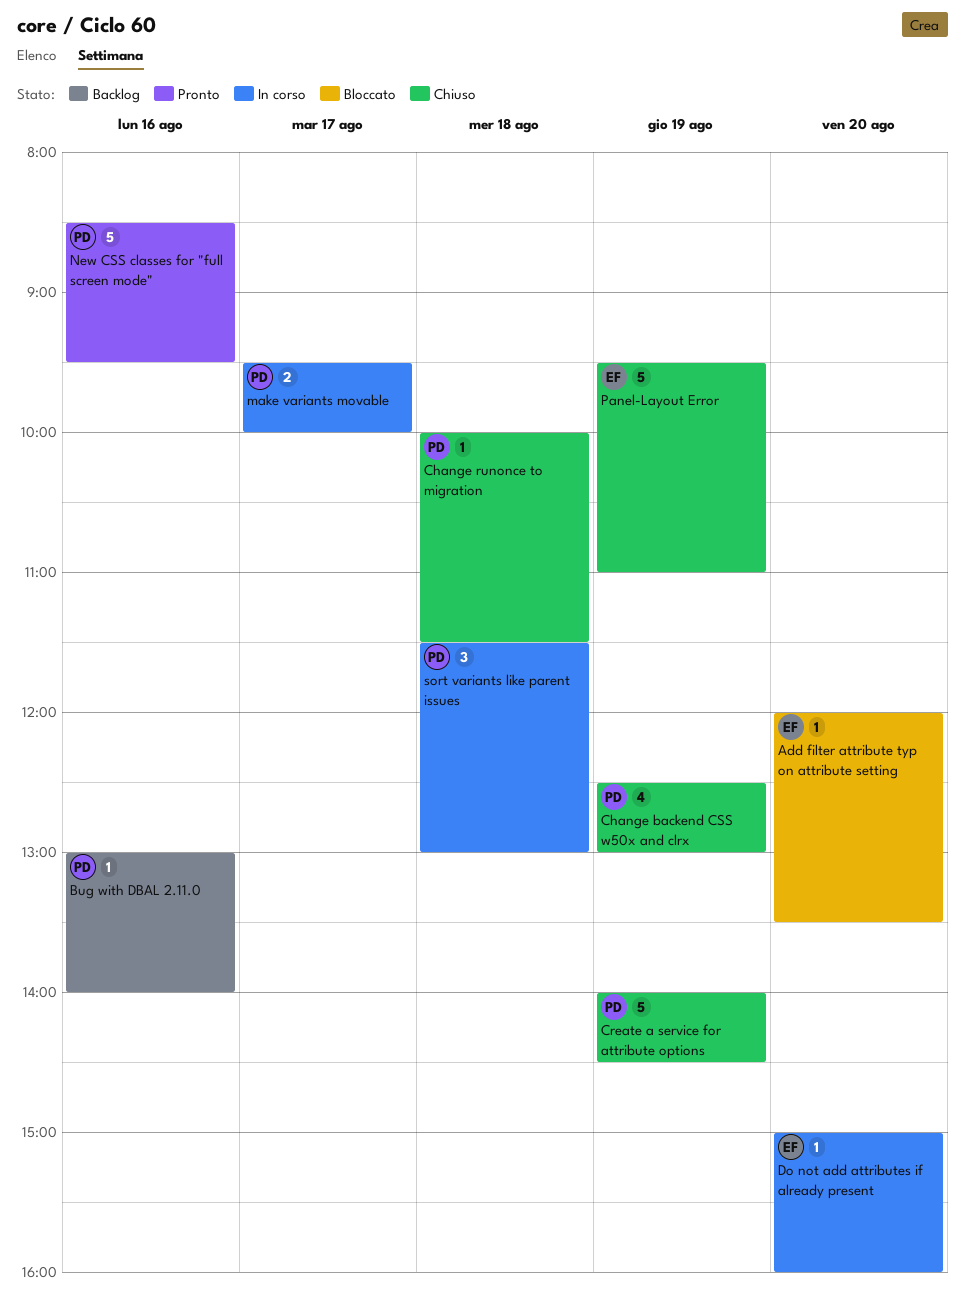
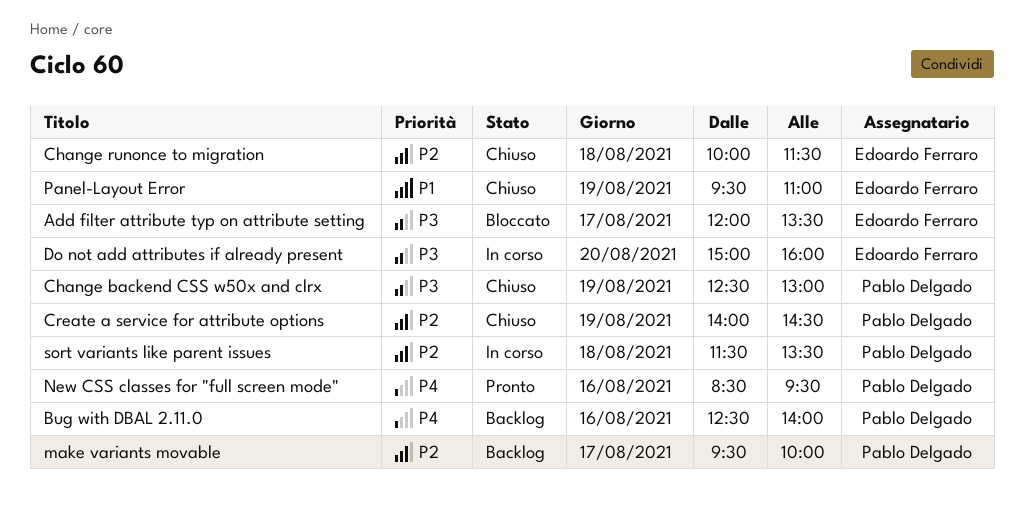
Add filter attribute typ on attribute setting, day: Aug 20 -> Aug 17
Bug with DBAL 2.11.0, begins: 13:00 -> 12:30
Change runonce to migration, owner: Pablo Delgado -> Edoardo Ferraro
make variants movable, status: In corso -> Backlog
sort variants like parent issues, ends: 13:00 -> 13:30

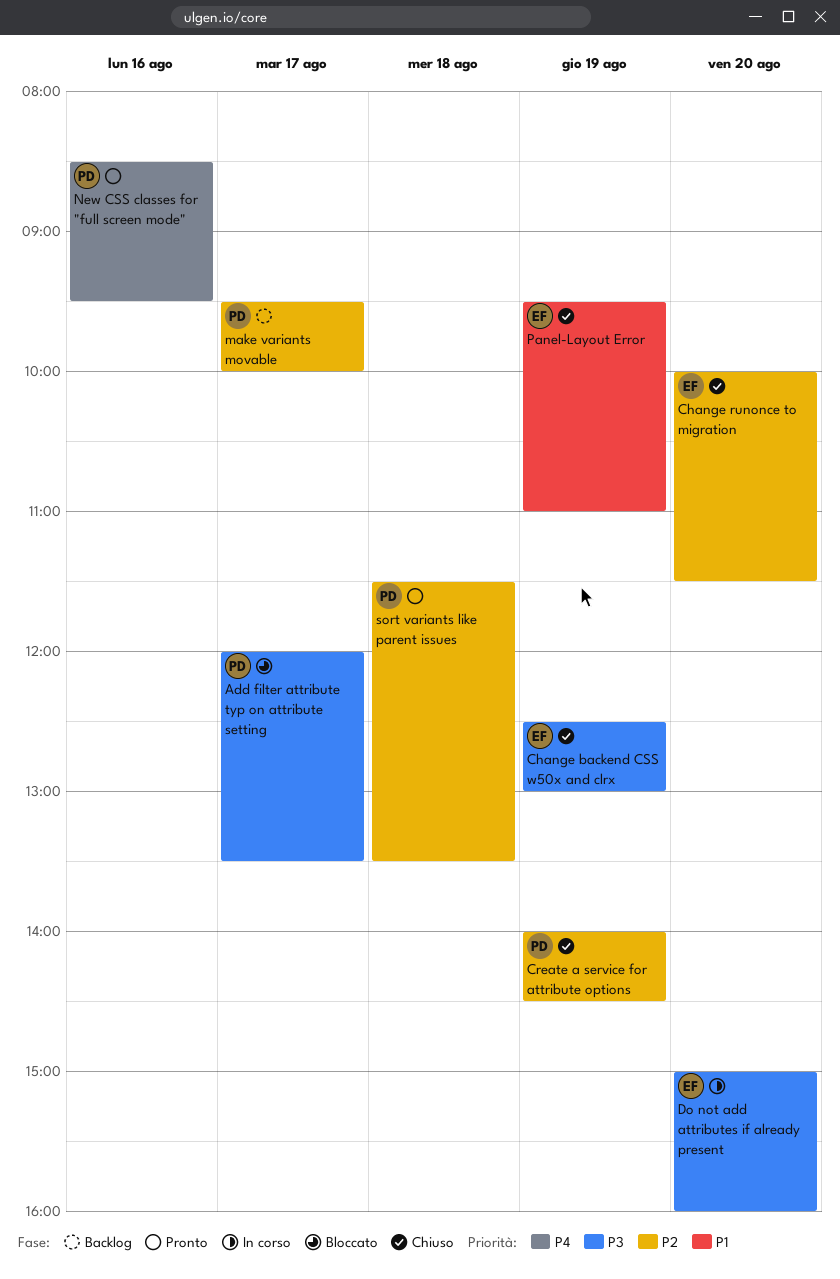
Add filter attribute typ on attribute setting, owner: Edoardo Ferraro -> Pablo Delgado
Bug with DBAL 2.11.0: present -> none
Change backend CSS w50x and clrx, owner: Pablo Delgado -> Edoardo Ferraro
Change runonce to migration, day: Aug 18 -> Aug 20
sort variants like parent issues, status: In corso -> Pronto

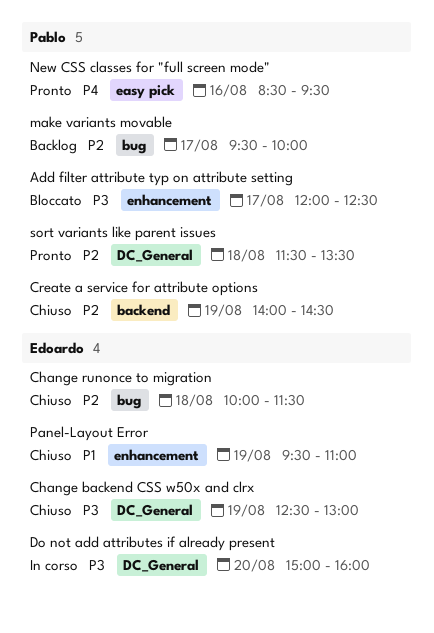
Add filter attribute typ on attribute setting, ends: 13:30 -> 12:30
Change runonce to migration, day: Aug 20 -> Aug 18

